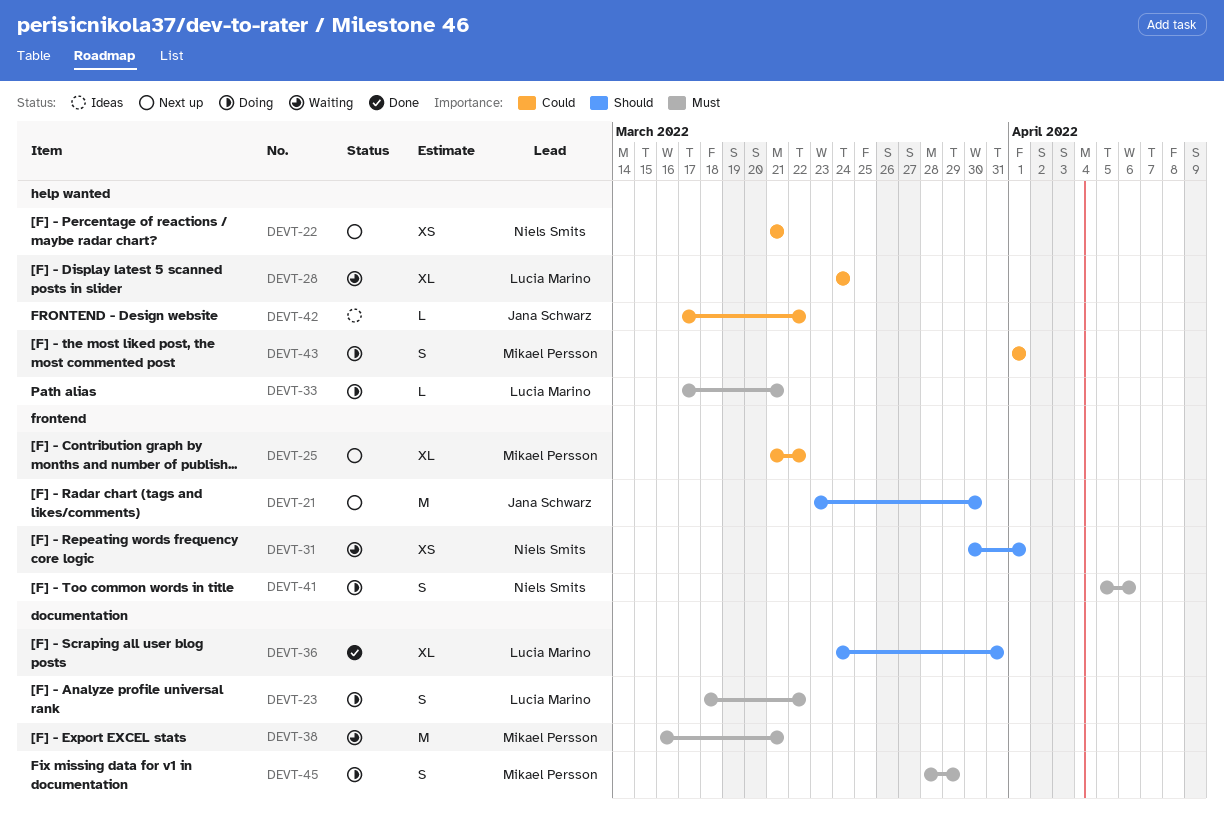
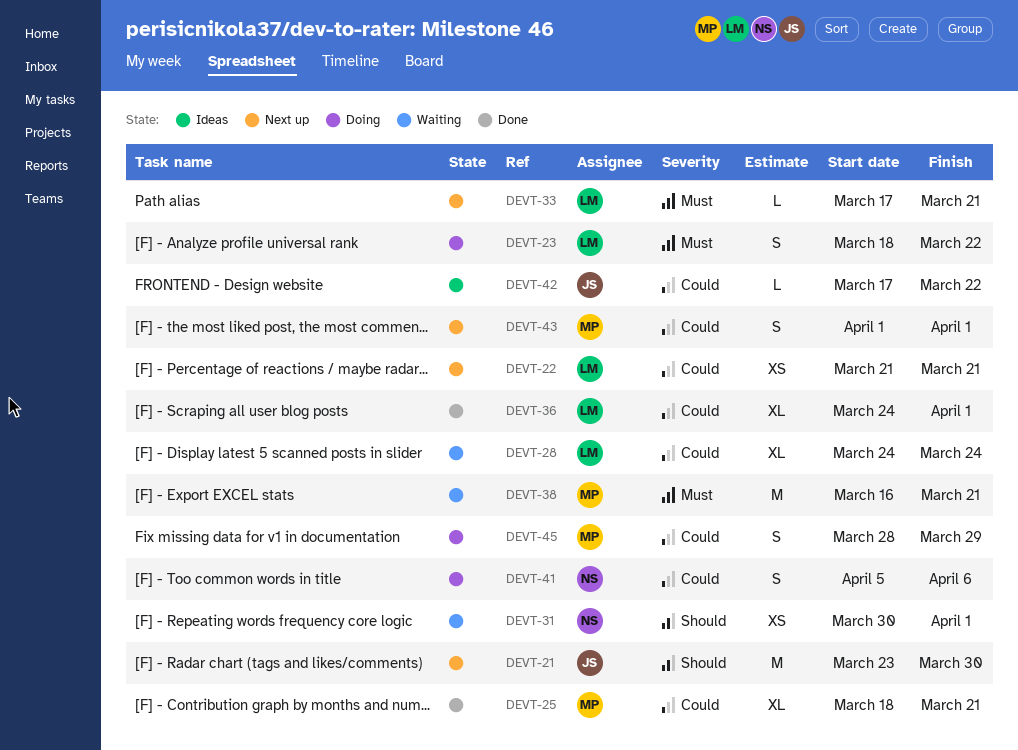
DEVT-22, owner: Niels Smits -> Lucia Marino
DEVT-25, status: Next up -> Done
DEVT-25, start: Mar 21 -> Mar 18
DEVT-25, due: Mar 22 -> Mar 21
DEVT-33, status: Doing -> Next up
DEVT-36, priority: Should -> Could
DEVT-36, due: Mar 31 -> Apr 1
DEVT-41, priority: Must -> Could
DEVT-43, status: Doing -> Next up
DEVT-45, priority: Must -> Could

